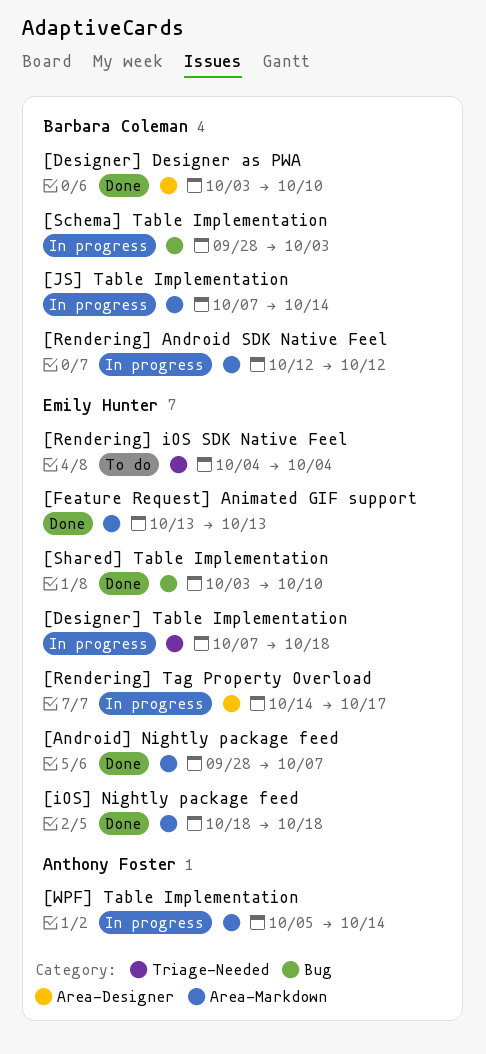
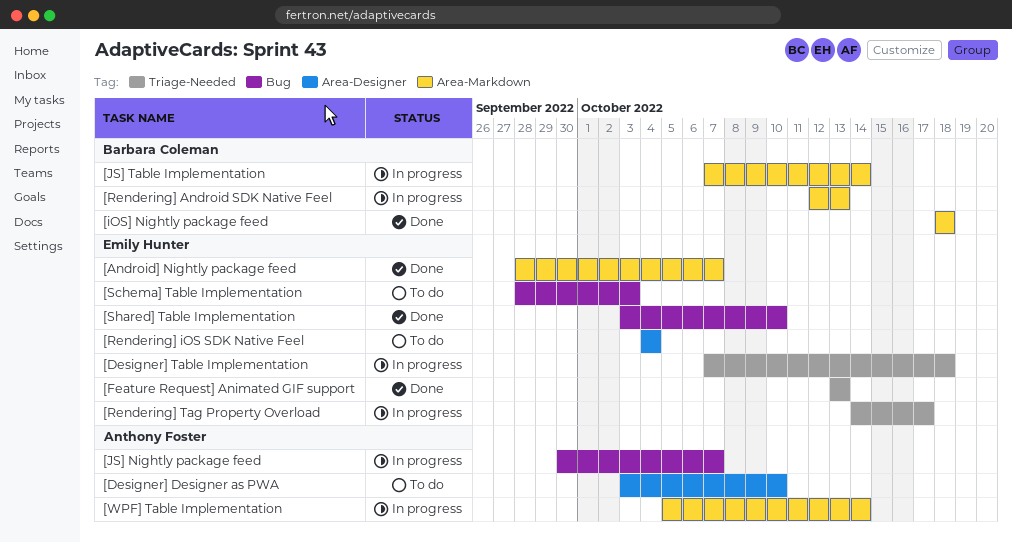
[Designer] Designer as PWA, status: Done -> To do
[Designer] Designer as PWA, owner: Barbara Coleman -> Anthony Foster
[Feature Request] Animated GIF support, label: Area-Markdown -> Triage-Needed
[iOS] Nightly package feed, owner: Emily Hunter -> Barbara Coleman
[JS] Nightly package feed: none -> present
[Rendering] Android SDK Native Feel, due: Oct 12 -> Oct 13
[Rendering] iOS SDK Native Feel, label: Triage-Needed -> Area-Designer
[Rendering] Tag Property Overload, label: Area-Designer -> Triage-Needed
[Schema] Table Implementation, status: In progress -> To do
[Schema] Table Implementation, owner: Barbara Coleman -> Emily Hunter

